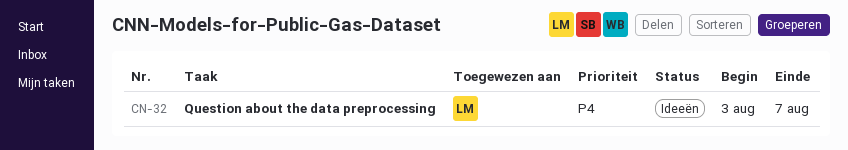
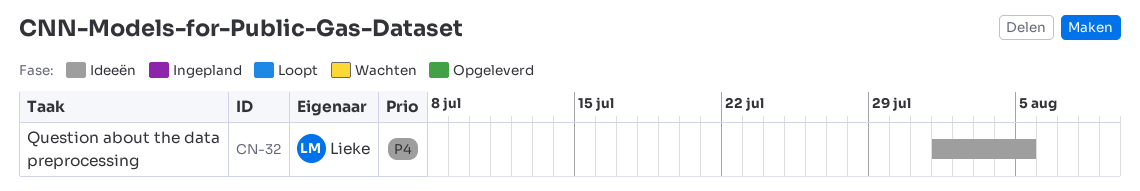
CN-32, start: Aug 3 -> Aug 1
CN-32, due: Aug 7 -> Aug 5

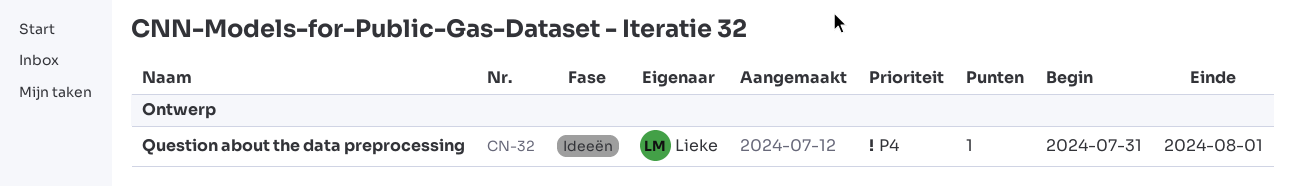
CN-32, start: Aug 1 -> Jul 31
CN-32, due: Aug 5 -> Aug 1

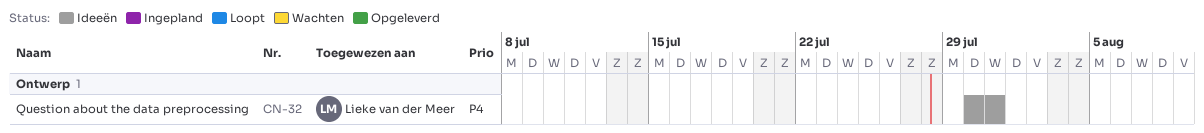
CN-32, start: Jul 31 -> Jul 30
CN-32, due: Aug 1 -> Jul 31

